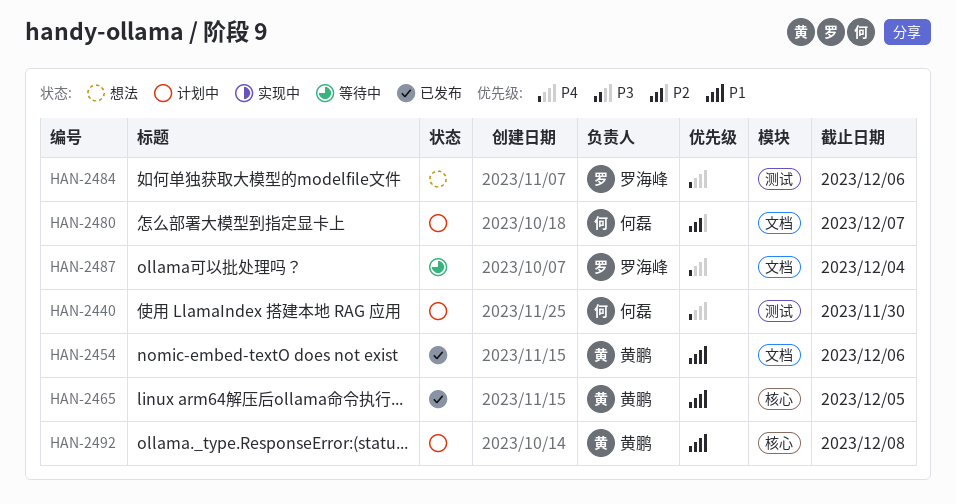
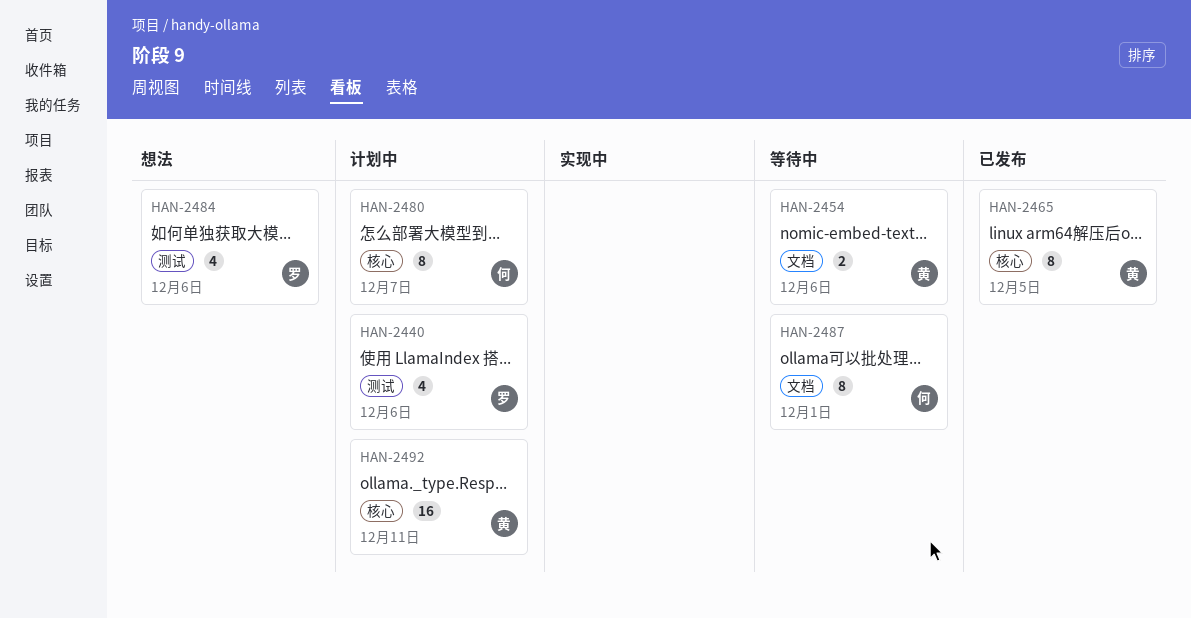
HAN-2440, owner: 何磊 -> 罗海峰
HAN-2440, due: Nov 30 -> Dec 6
HAN-2454, status: 已发布 -> 等待中
HAN-2480, label: 文档 -> 核心
HAN-2487, owner: 罗海峰 -> 何磊
HAN-2487, due: Dec 4 -> Dec 1
HAN-2492, due: Dec 8 -> Dec 11

